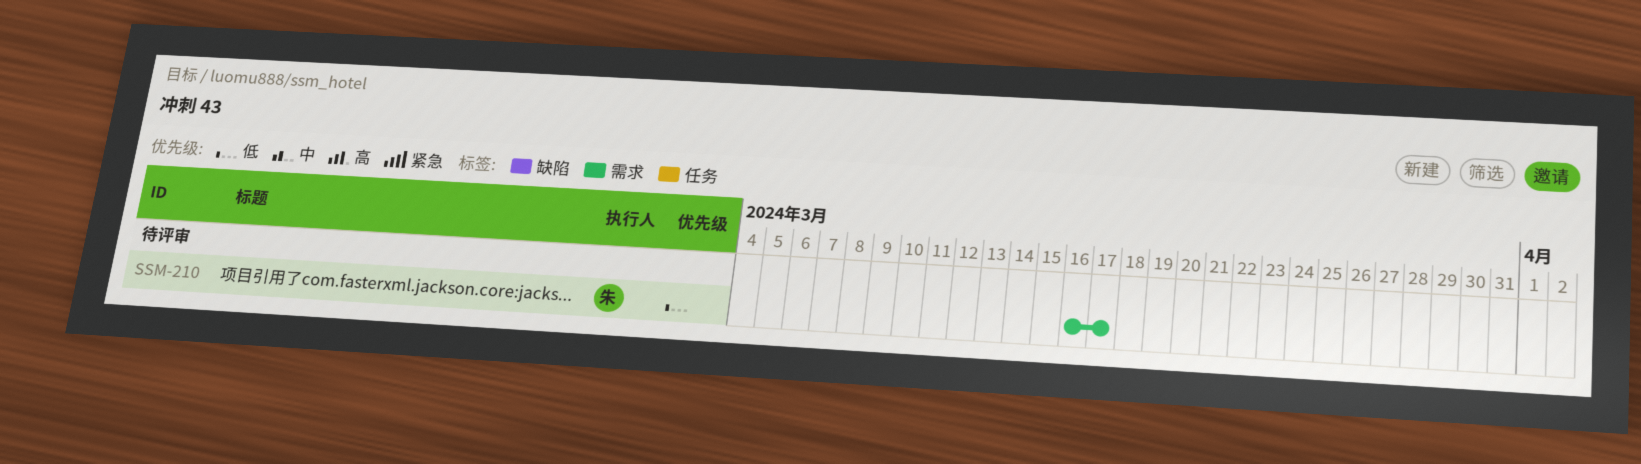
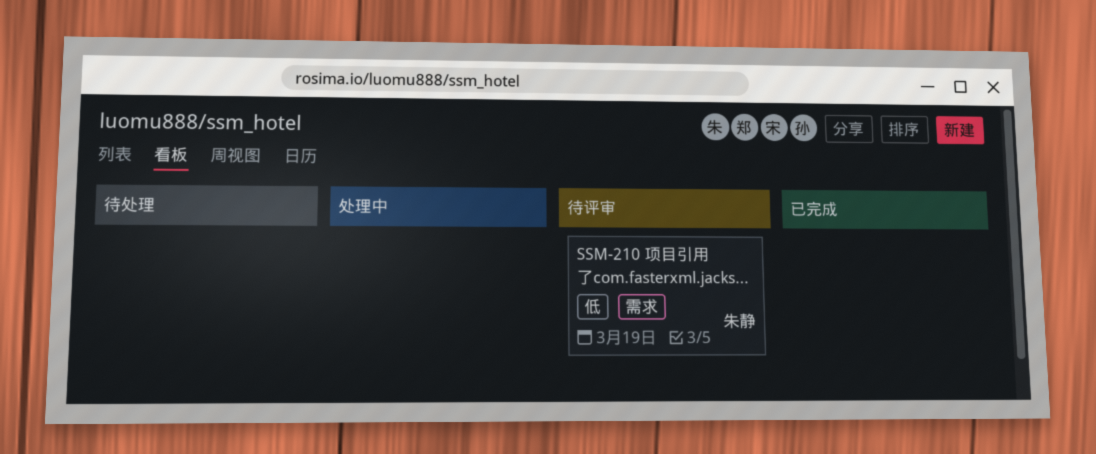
SSM-210, due: Mar 17 -> Mar 19

